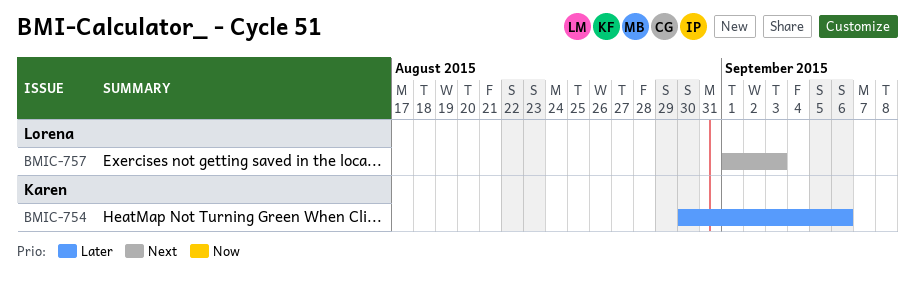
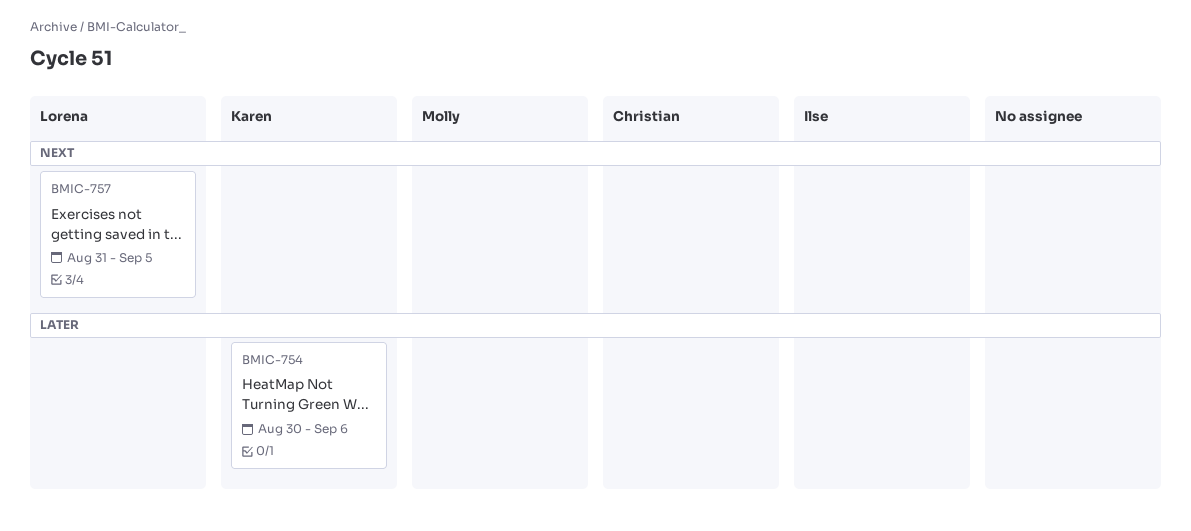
BMIC-757, start: Sep 1 -> Aug 31
BMIC-757, due: Sep 3 -> Sep 5

